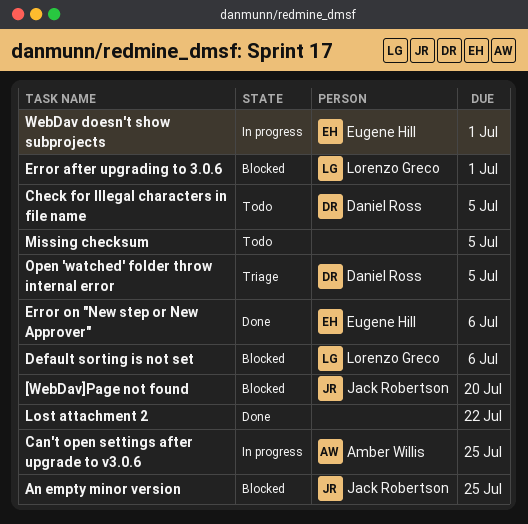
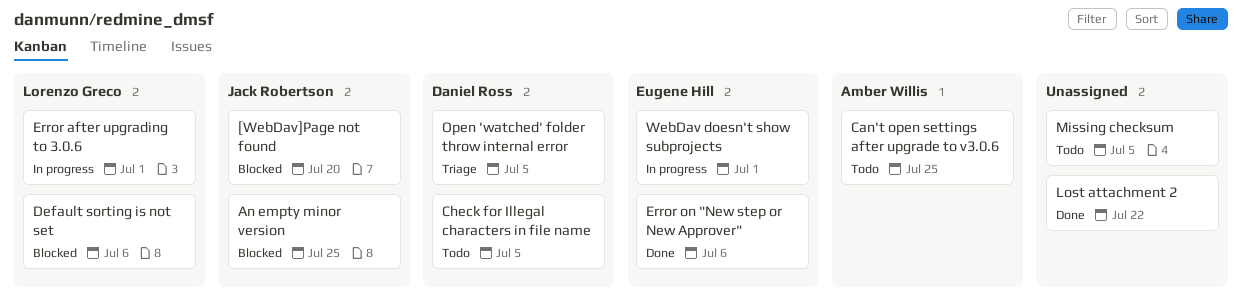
Can't open settings after upgrade to v3.0.6, status: In progress -> Todo
Error after upgrading to 3.0.6, status: Blocked -> In progress

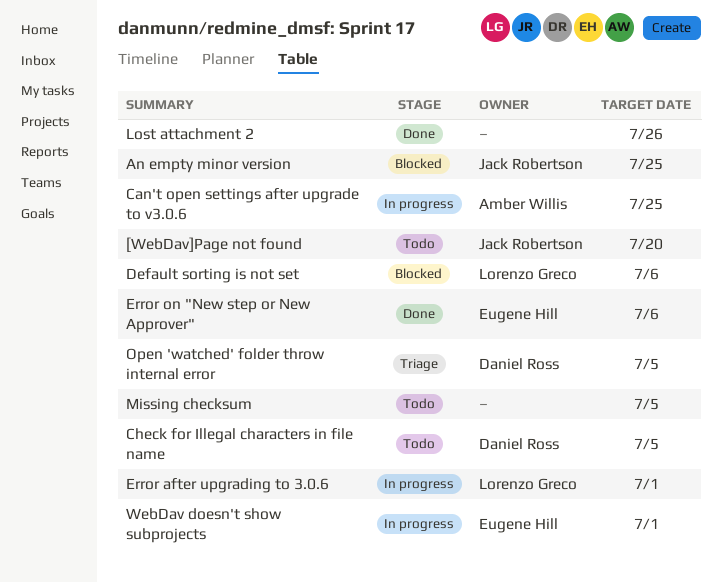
[WebDav]Page not found, status: Blocked -> Todo
Can't open settings after upgrade to v3.0.6, status: Todo -> In progress
Lost attachment 2, due: Jul 22 -> Jul 26

